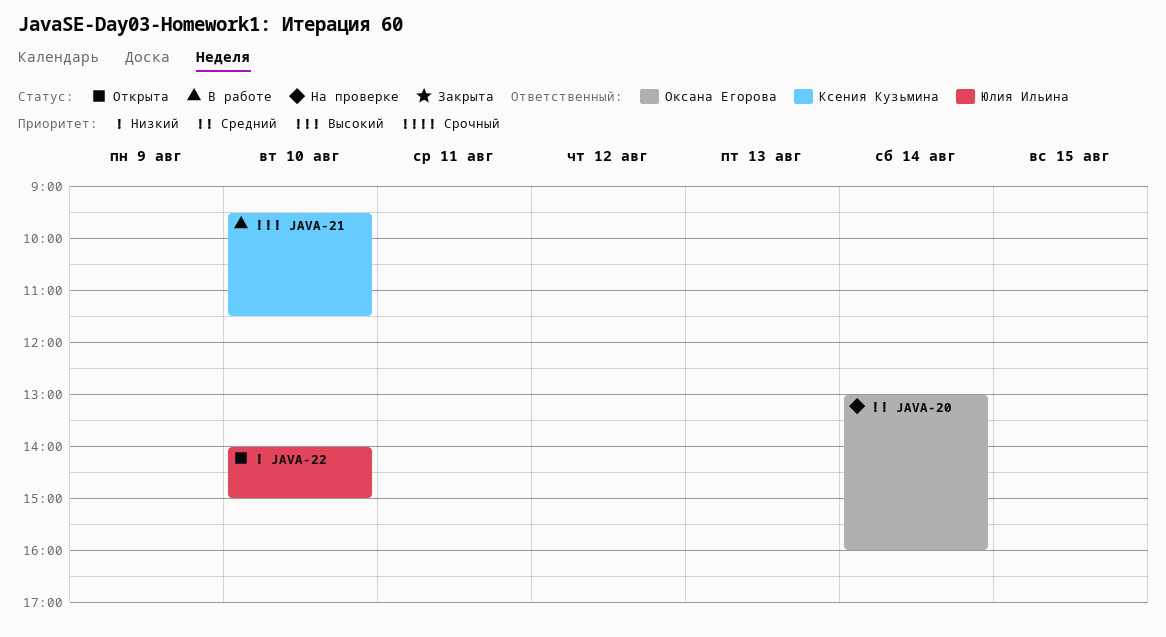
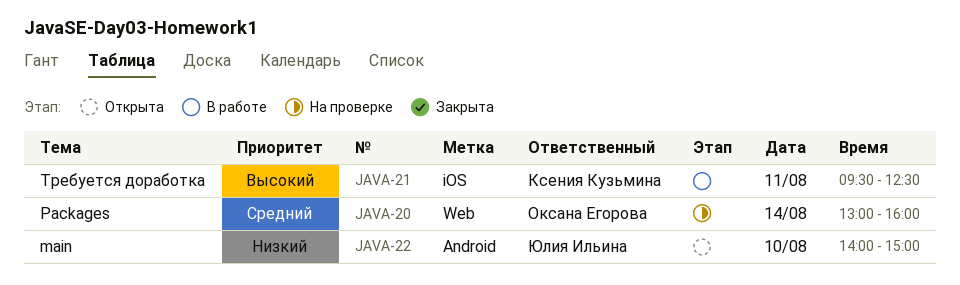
JAVA-21, day: Aug 10 -> Aug 11
JAVA-21, ends: 11:30 -> 12:30

